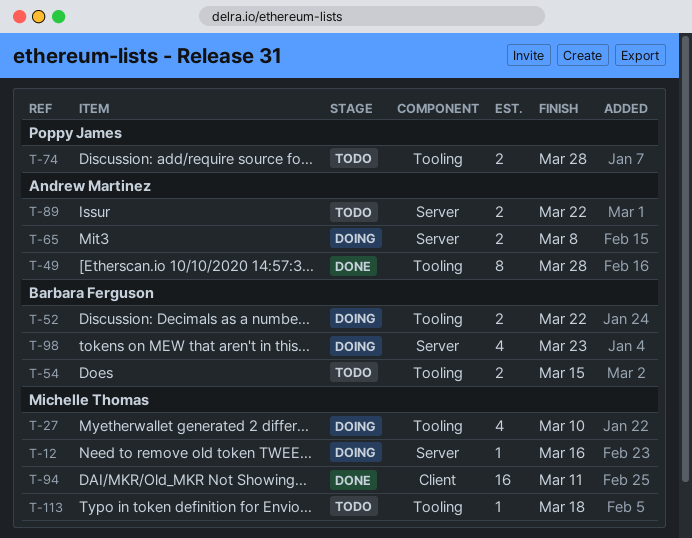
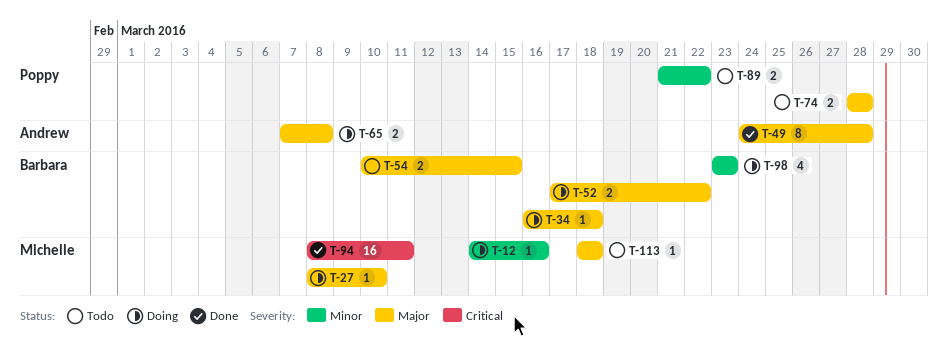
T-27, estimate: 4 -> 1
T-34: none -> present
T-89, owner: Andrew Martinez -> Poppy James

